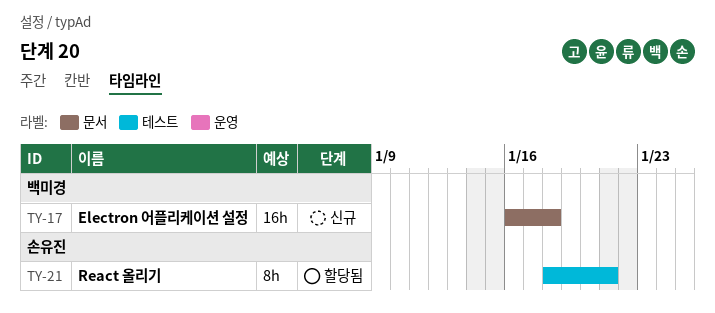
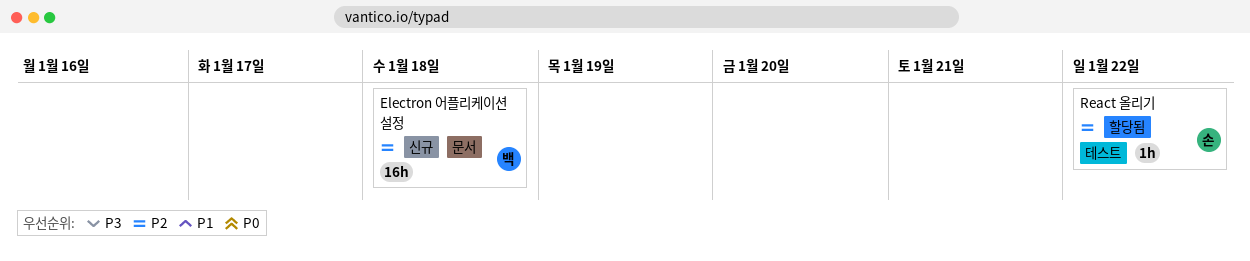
React 올리기, estimate: 8h -> 1h
React 올리기, due: Jan 21 -> Jan 22

